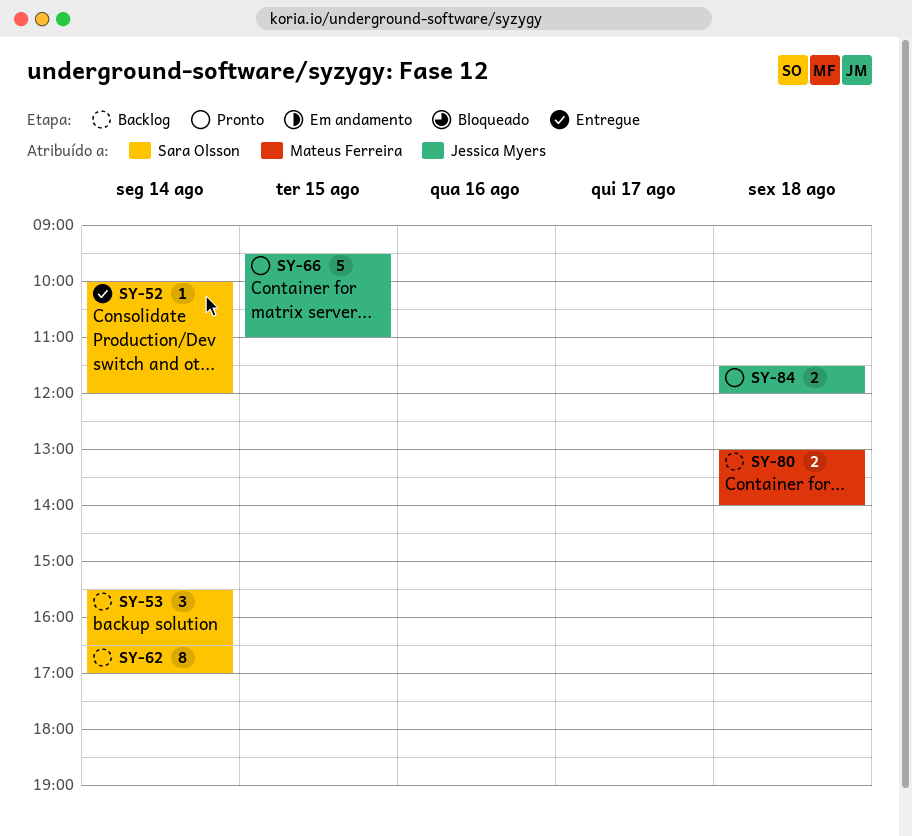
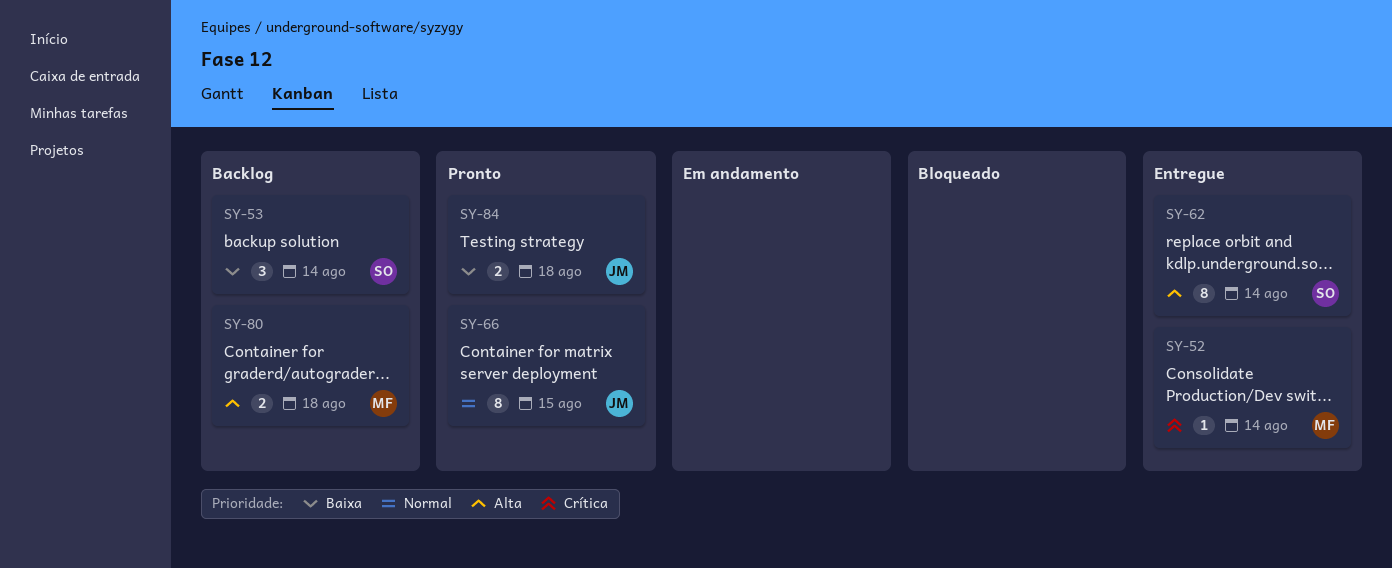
SY-52, owner: Sara Olsson -> Mateus Ferreira
SY-62, status: Backlog -> Entregue
SY-66, estimate: 5 -> 8

